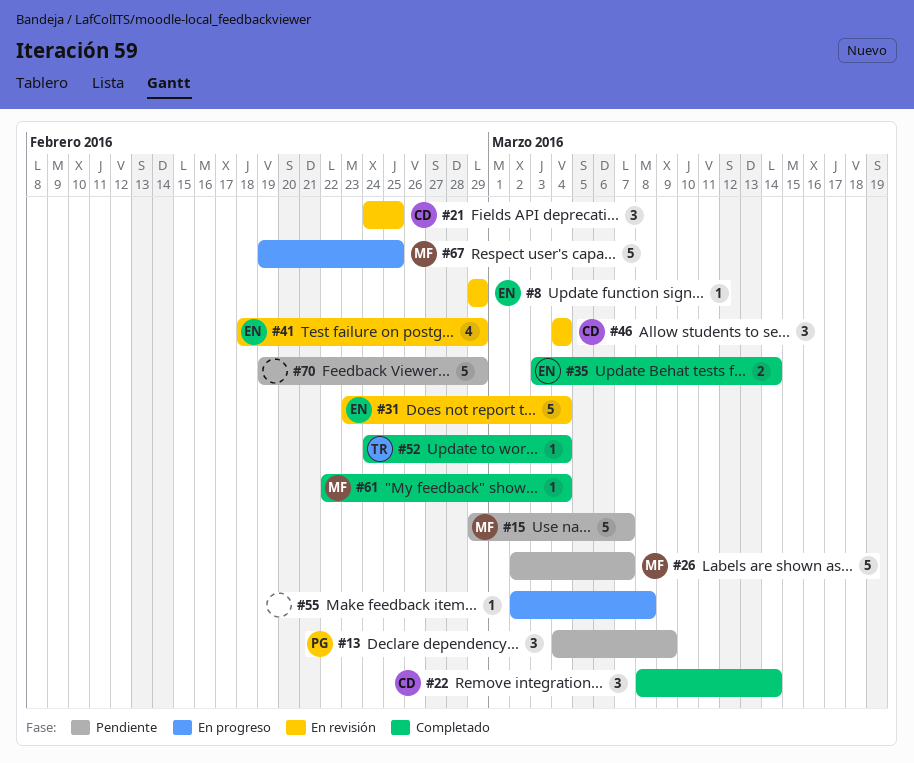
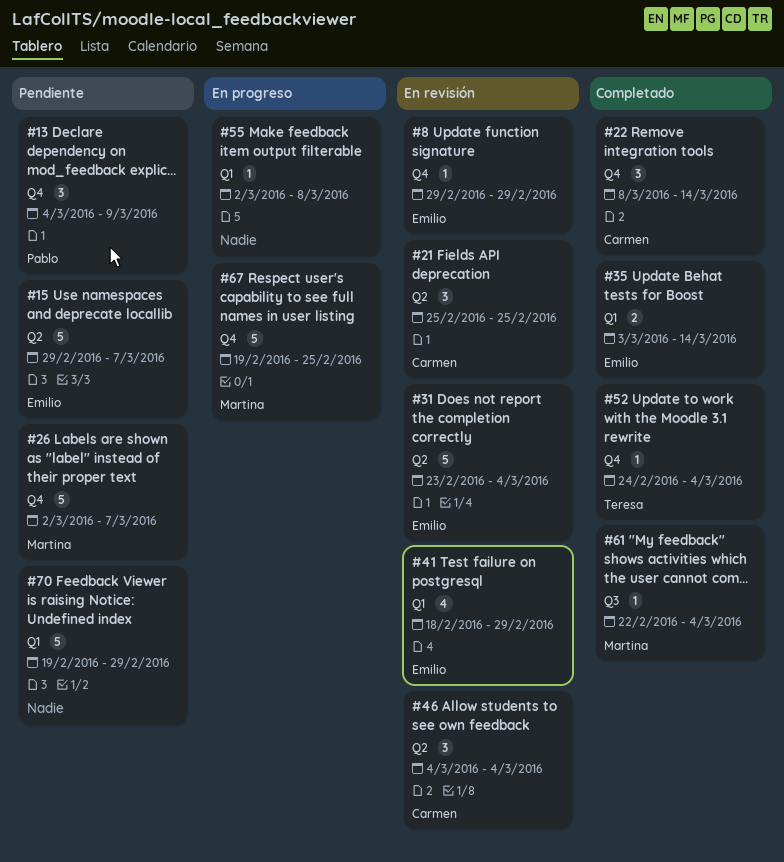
#15, owner: Martina -> Emilio
#21, start: Feb 24 -> Feb 25

